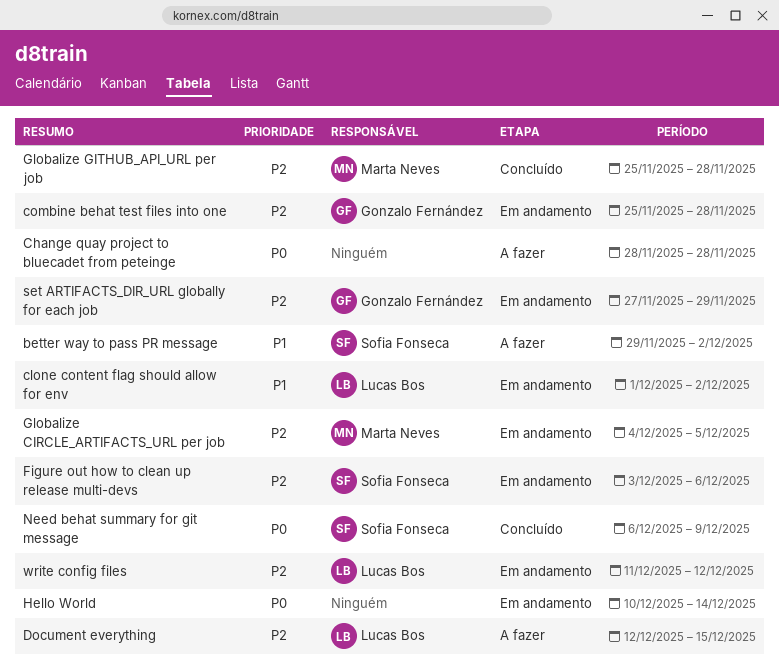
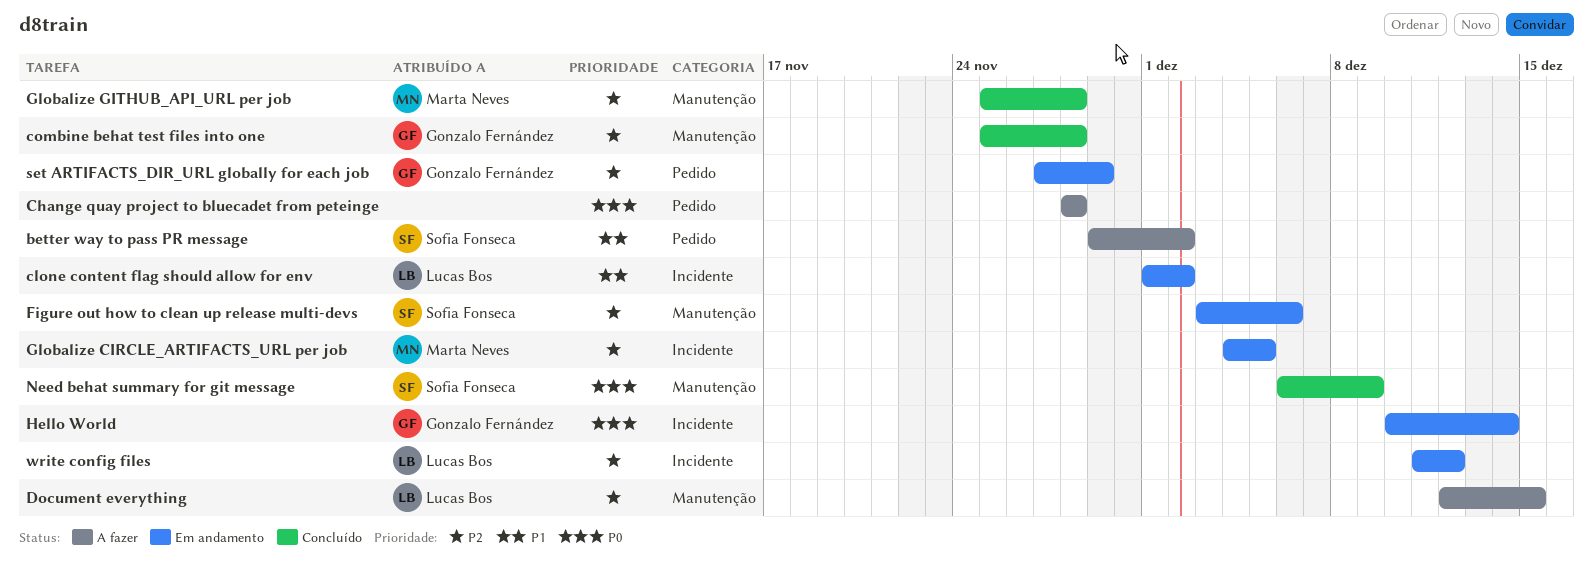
combine behat test files into one, status: Em andamento -> Concluído
Hello World, owner: none -> Gonzalo Fernández

